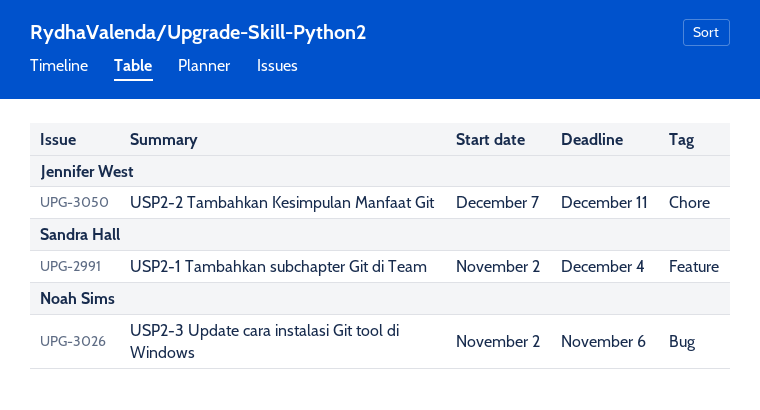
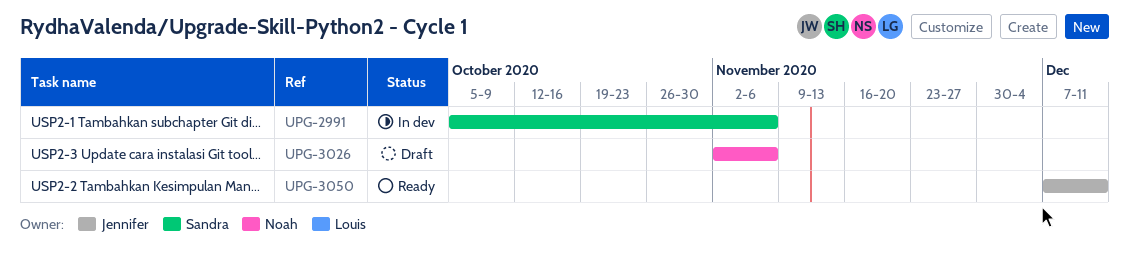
UPG-2991, start: Nov 2 -> Oct 5
UPG-2991, due: Dec 4 -> Nov 6

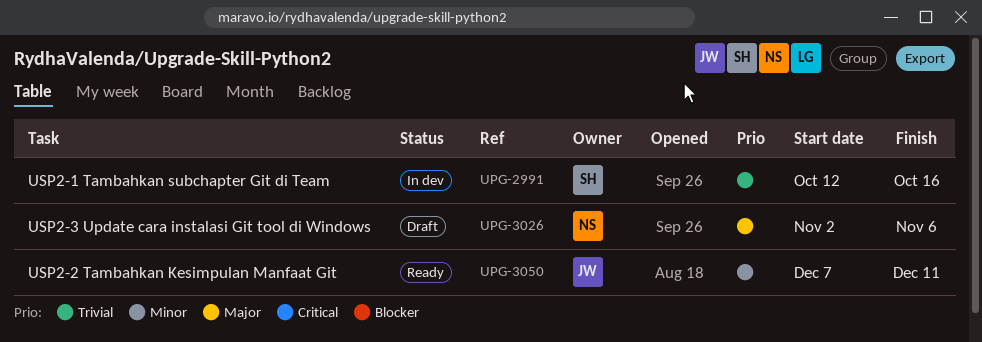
UPG-2991, start: Oct 5 -> Oct 12
UPG-2991, due: Nov 6 -> Oct 16

